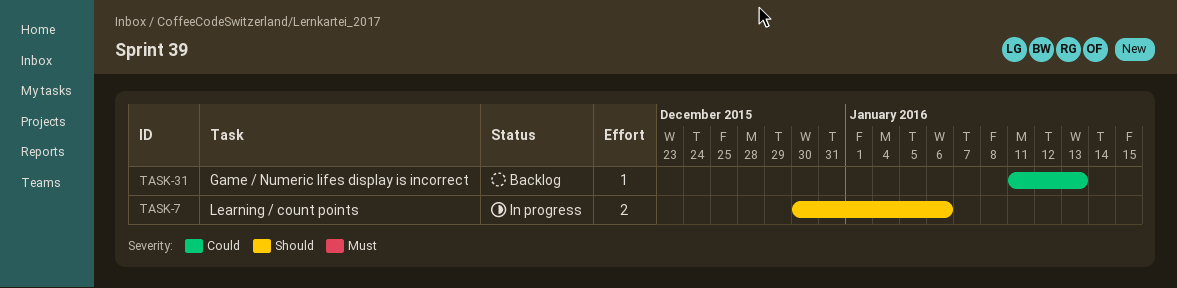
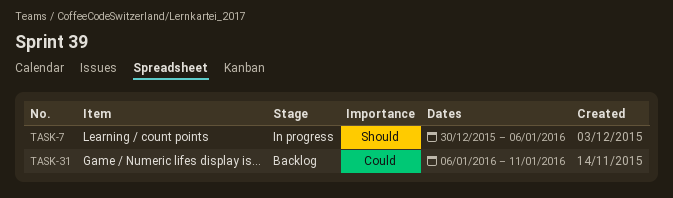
TASK-31, start: Jan 11 -> Jan 6
TASK-31, due: Jan 13 -> Jan 11

